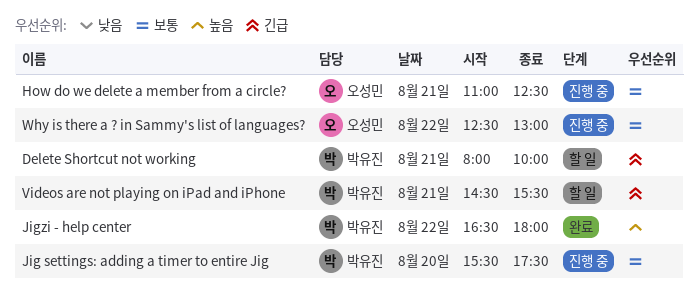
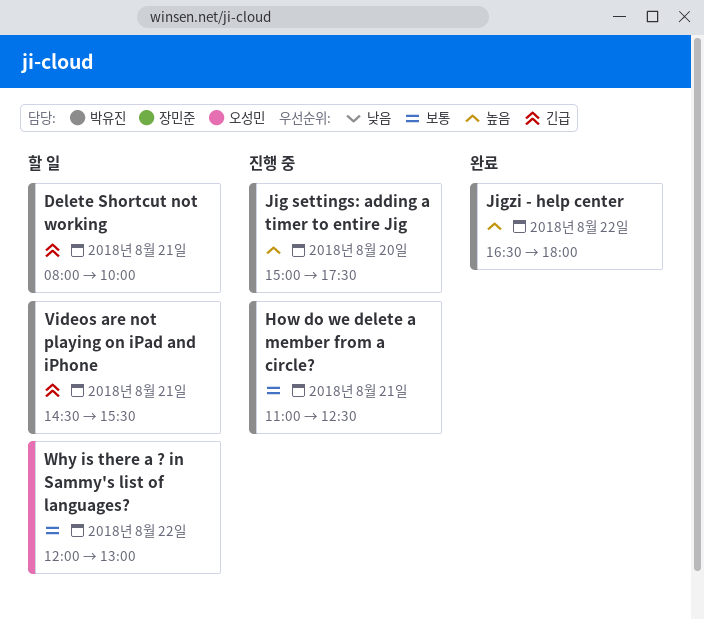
How do we delete a member from a circle?, owner: 오성민 -> 박유진
Jig settings: adding a timer to entire Jig, priority: 보통 -> 높음
Jig settings: adding a timer to entire Jig, begins: 15:30 -> 15:00
Why is there a ? in Sammy's list of languages?, status: 진행 중 -> 할 일
Why is there a ? in Sammy's list of languages?, begins: 12:30 -> 12:00

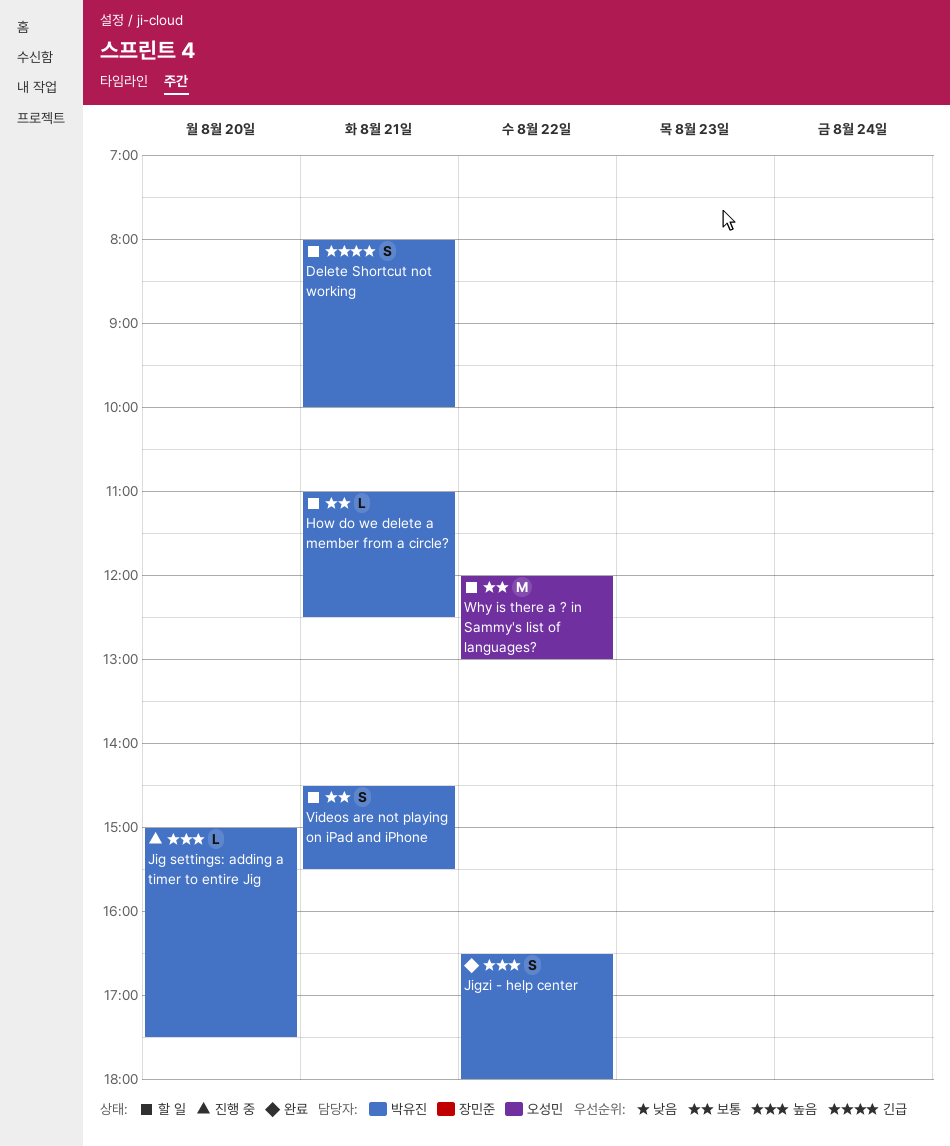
How do we delete a member from a circle?, status: 진행 중 -> 할 일
Videos are not playing on iPad and iPhone, priority: 긴급 -> 보통

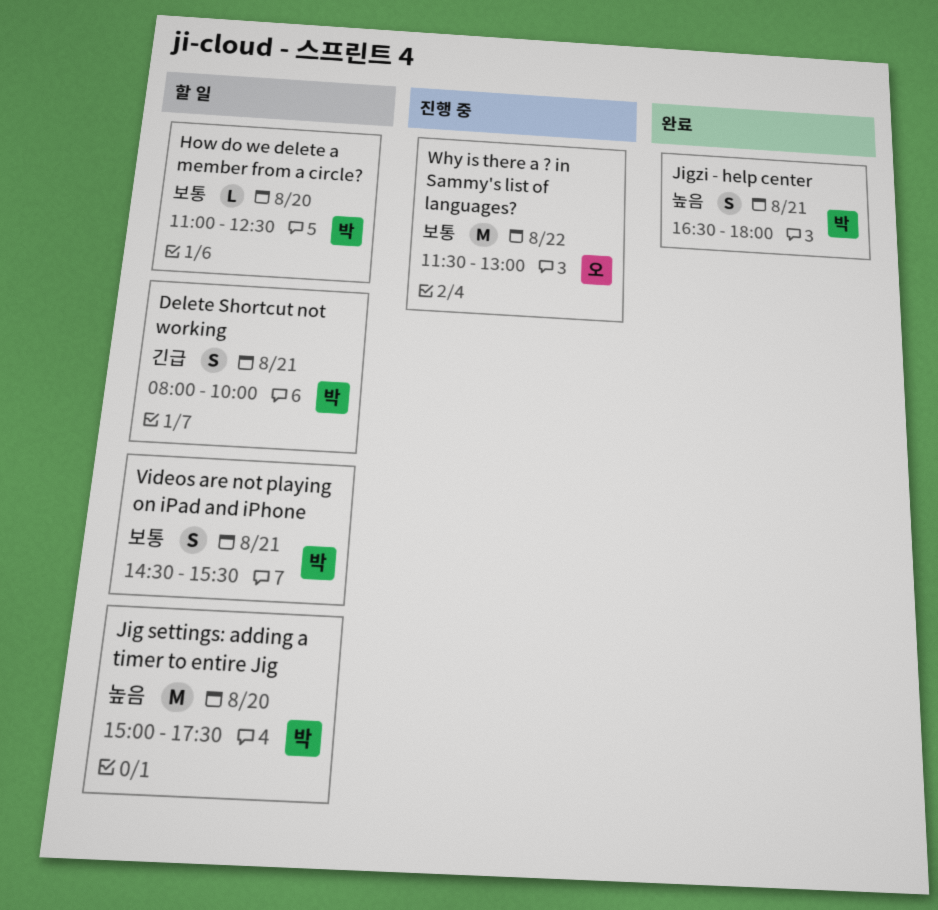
How do we delete a member from a circle?, day: Aug 21 -> Aug 20
Jig settings: adding a timer to entire Jig, status: 진행 중 -> 할 일
Jig settings: adding a timer to entire Jig, estimate: L -> M
Jigzi - help center, day: Aug 22 -> Aug 21
Why is there a ? in Sammy's list of languages?, status: 할 일 -> 진행 중
Why is there a ? in Sammy's list of languages?, begins: 12:00 -> 11:30

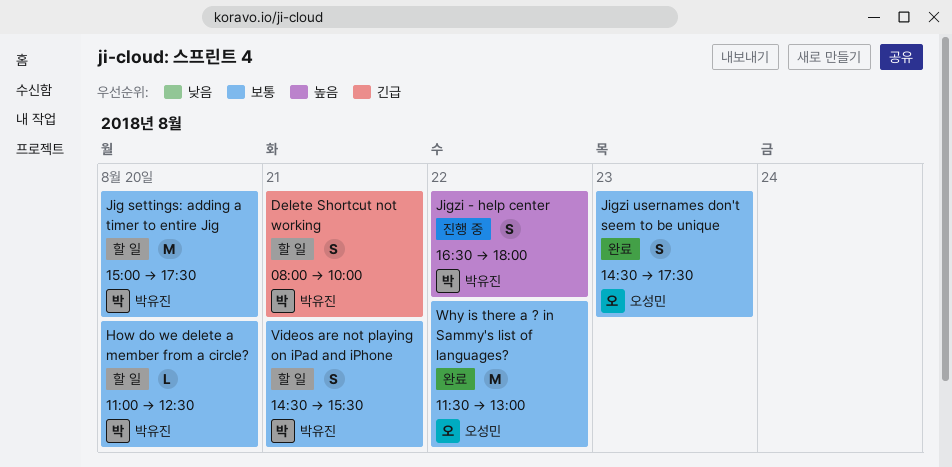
Jig settings: adding a timer to entire Jig, priority: 높음 -> 보통
Jigzi - help center, status: 완료 -> 진행 중
Jigzi - help center, day: Aug 21 -> Aug 22
Jigzi usernames don't seem to be unique: none -> present
Why is there a ? in Sammy's list of languages?, status: 진행 중 -> 완료

